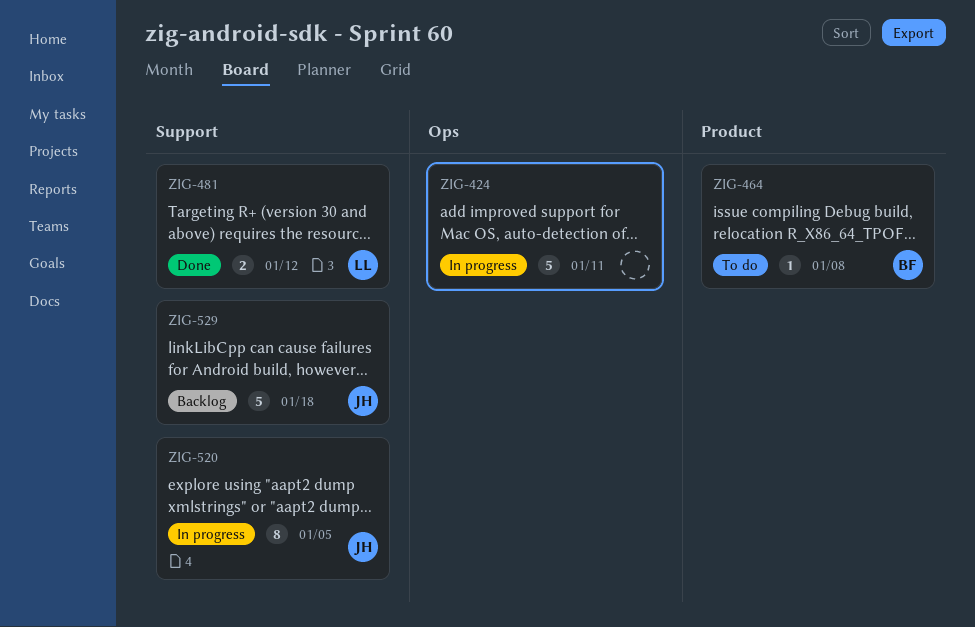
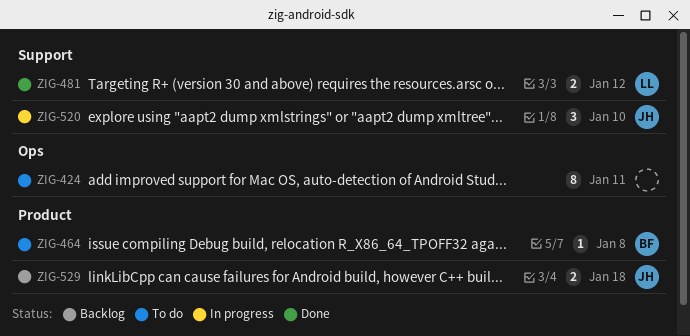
ZIG-424, status: In progress -> To do
ZIG-424, estimate: 5 -> 8
ZIG-520, estimate: 8 -> 3
ZIG-520, due: Jan 5 -> Jan 10
ZIG-529, label: Support -> Product
ZIG-529, estimate: 5 -> 2

